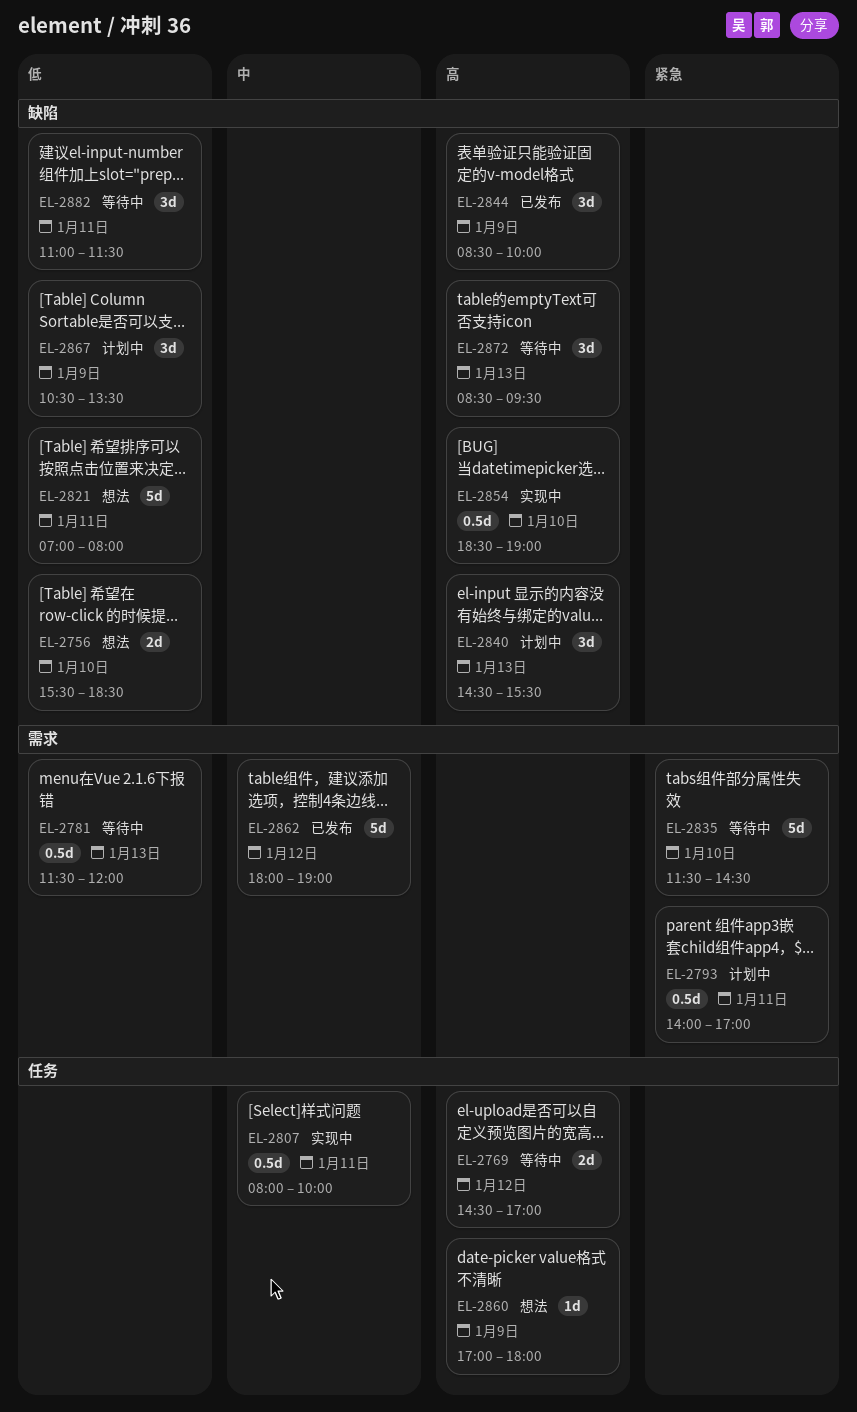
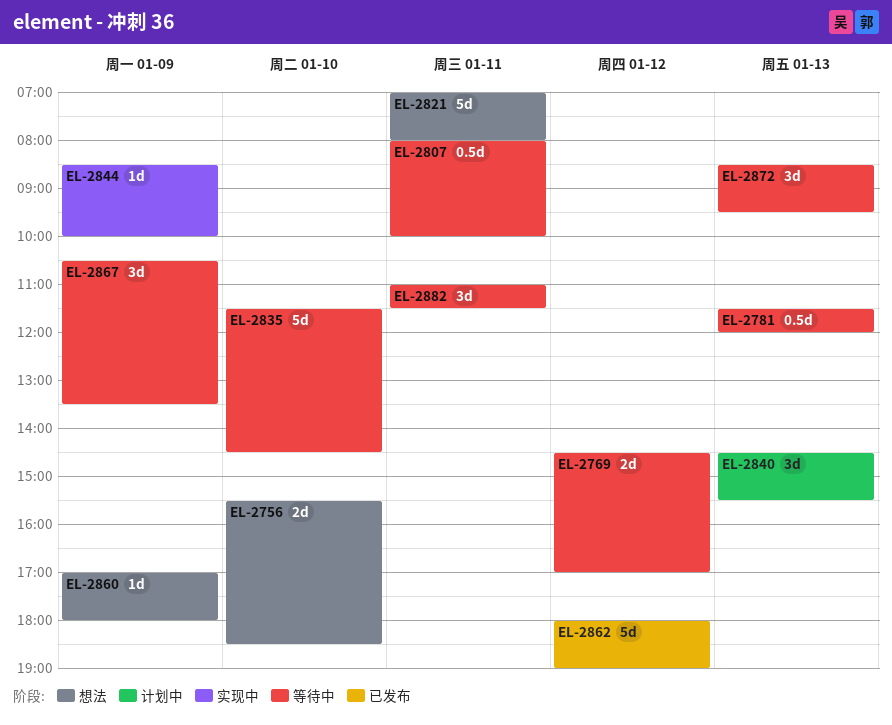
EL-2793: present -> none
EL-2807, status: 实现中 -> 等待中
EL-2844, status: 已发布 -> 实现中
EL-2844, estimate: 3d -> 1d
EL-2854: present -> none
EL-2867, status: 计划中 -> 等待中

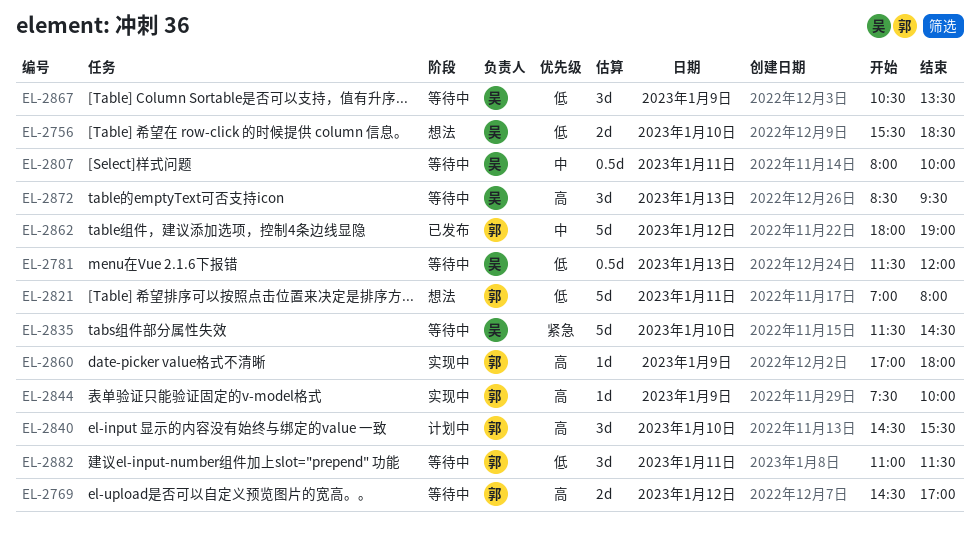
EL-2840, day: Jan 13 -> Jan 10
EL-2844, begins: 08:30 -> 07:30
EL-2860, status: 想法 -> 实现中

